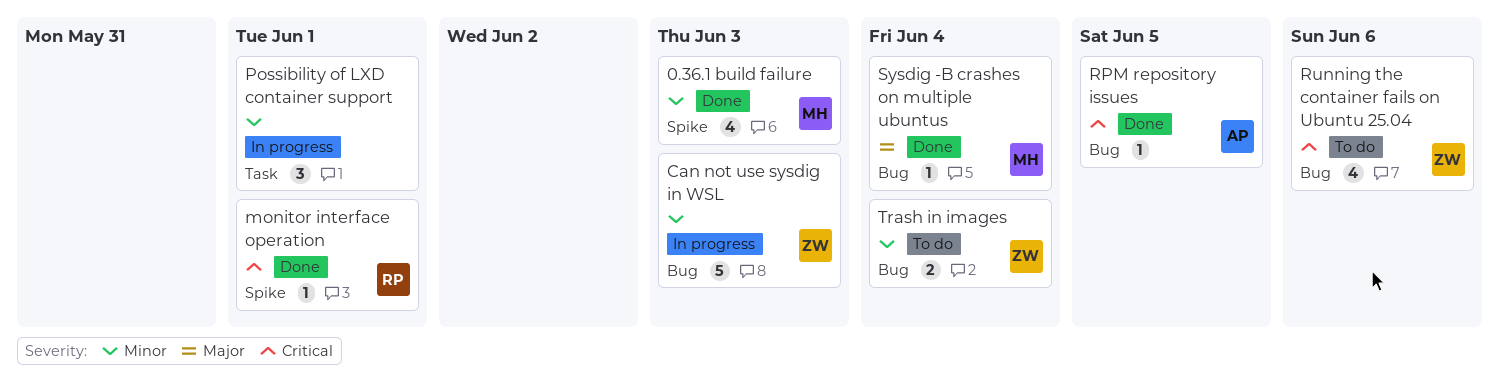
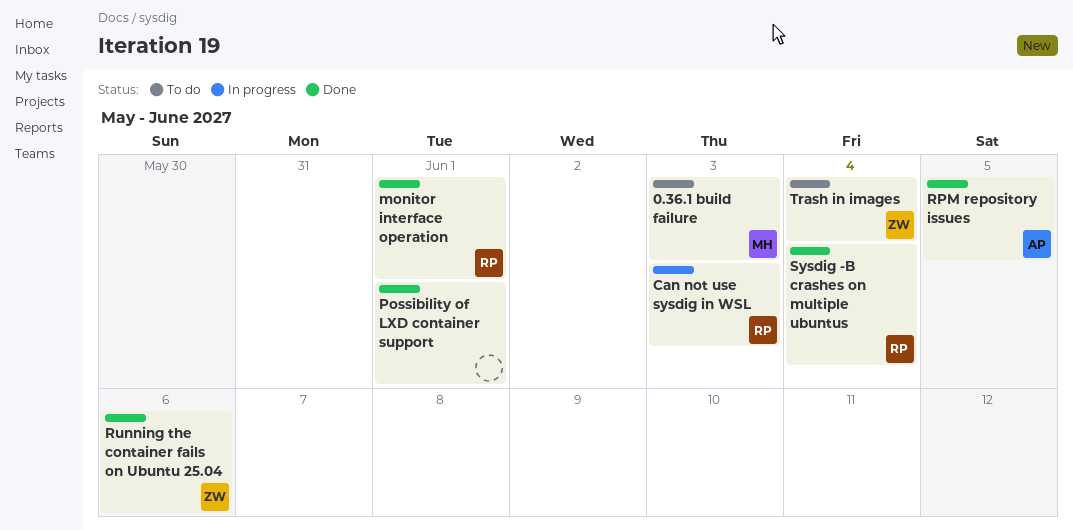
0.36.1 build failure, status: Done -> To do
Can not use sysdig in WSL, owner: ZW -> RP
Possibility of LXD container support, status: In progress -> Done
Running the container fails on Ubuntu 25.04, status: To do -> Done
Sysdig -B crashes on multiple ubuntus, owner: MH -> RP

